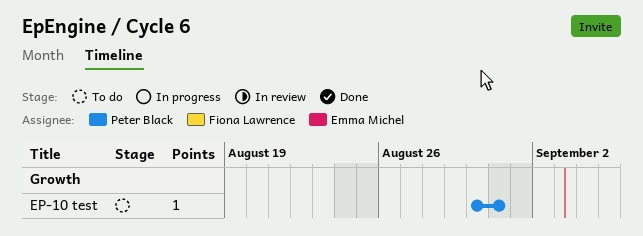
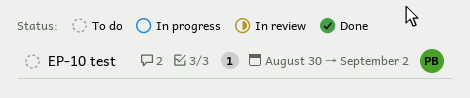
EP-10 test, due: Aug 31 -> Sep 2

